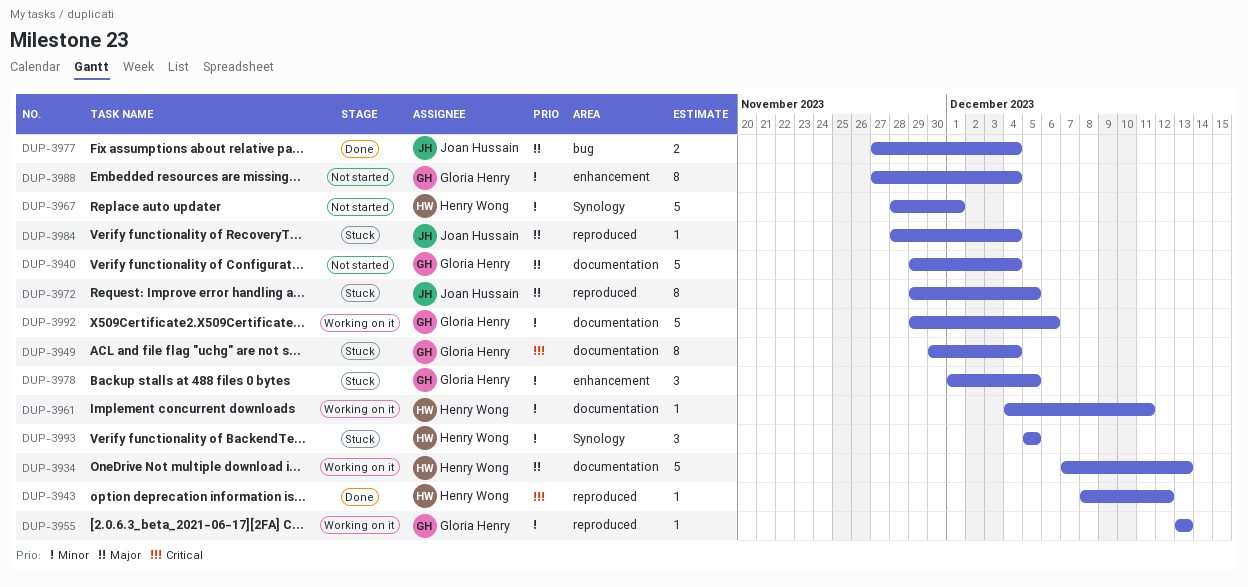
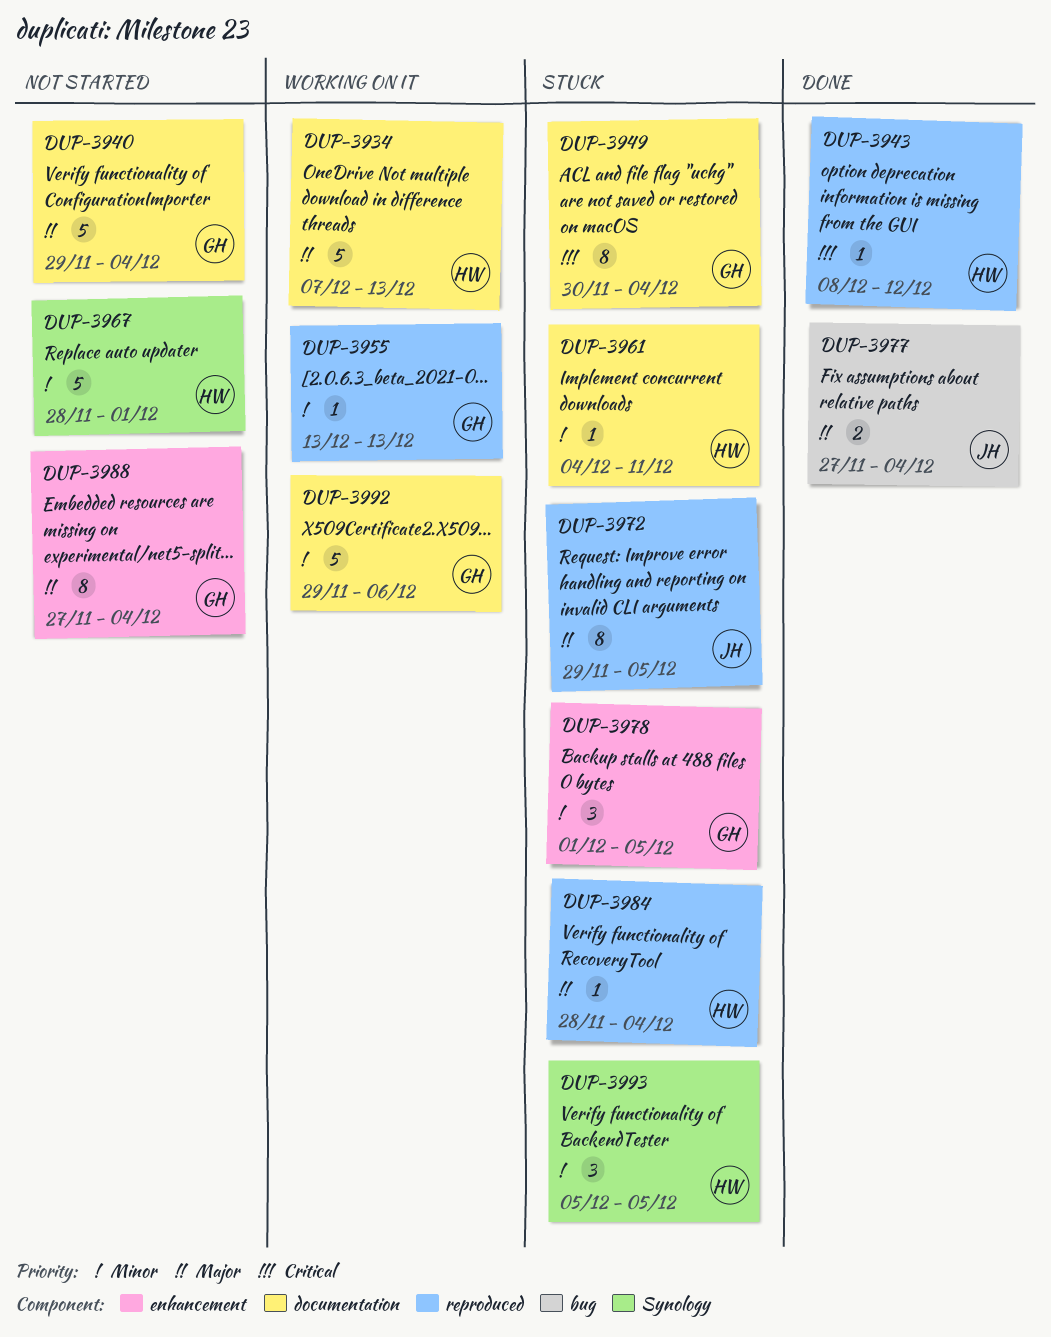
DUP-3961, status: Working on it -> Stuck
DUP-3984, owner: Joan Hussain -> Henry Wong
DUP-3988, priority: Minor -> Major

